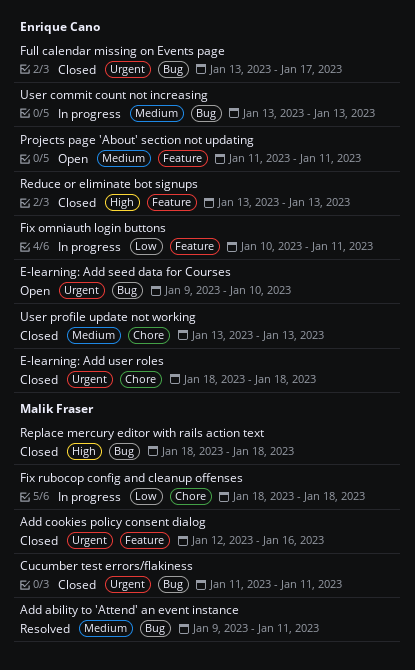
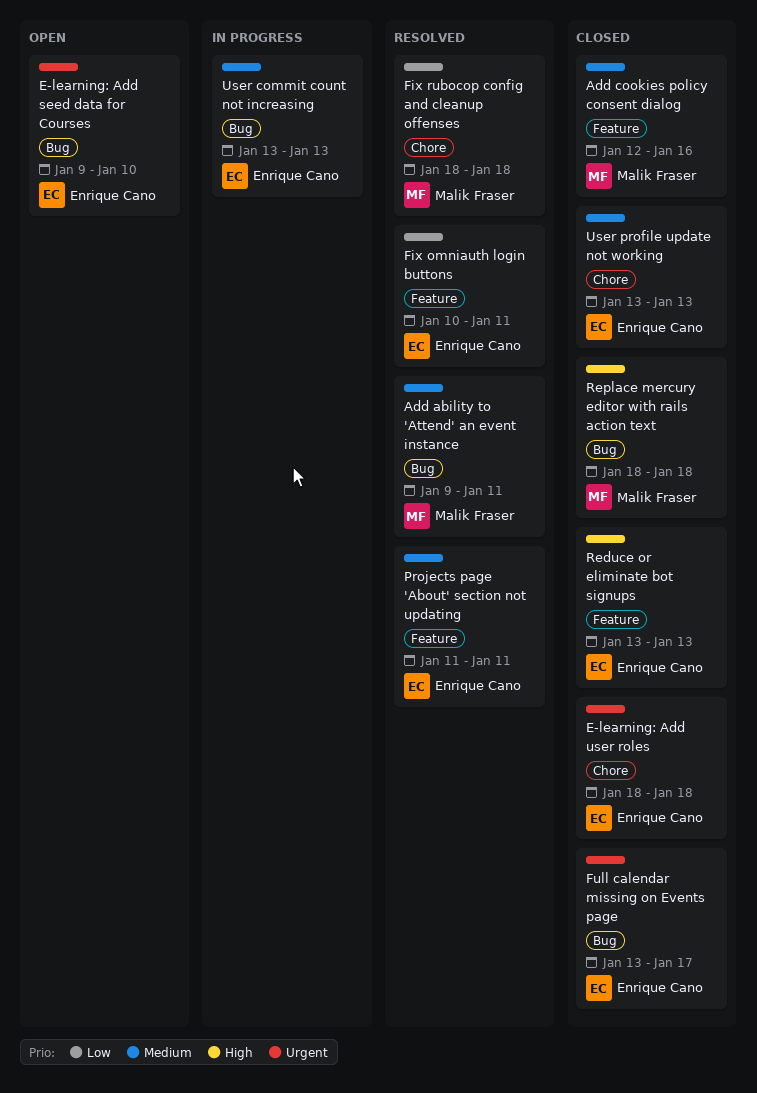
Add cookies policy consent dialog, priority: Urgent -> Medium
Cucumber test errors/flakiness: present -> none
Fix omniauth login buttons, status: In progress -> Resolved
Fix rubocop config and cleanup offenses, status: In progress -> Resolved
Projects page 'About' section not updating, status: Open -> Resolved

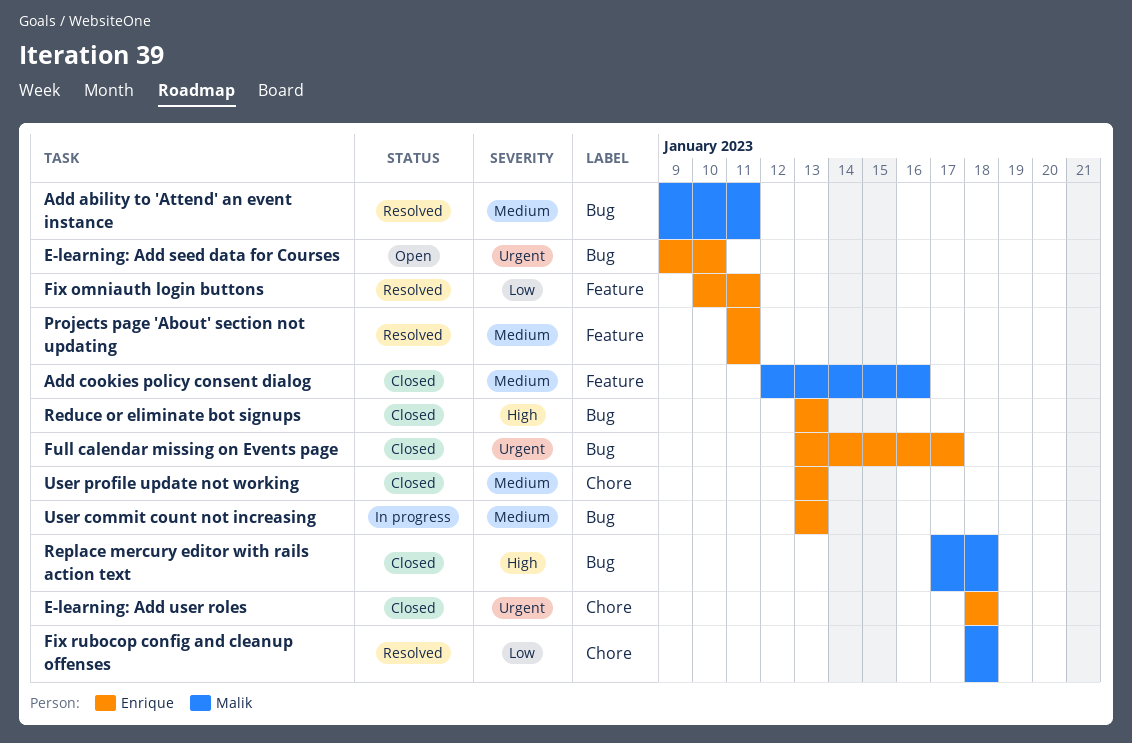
Reduce or eliminate bot signups, label: Feature -> Bug
Replace mercury editor with rails action text, start: Jan 18 -> Jan 17

